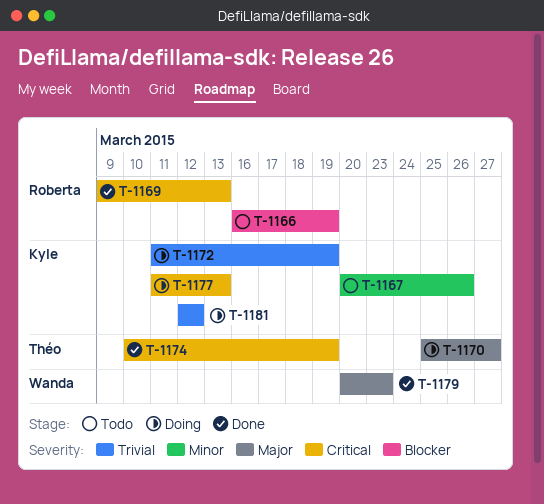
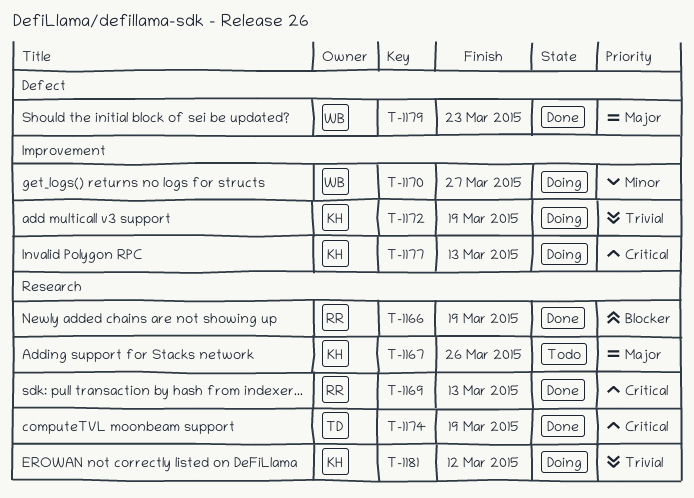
T-1166, status: Todo -> Done
T-1167, priority: Minor -> Major
T-1170, owner: Théo -> Wanda
T-1170, priority: Major -> Minor

